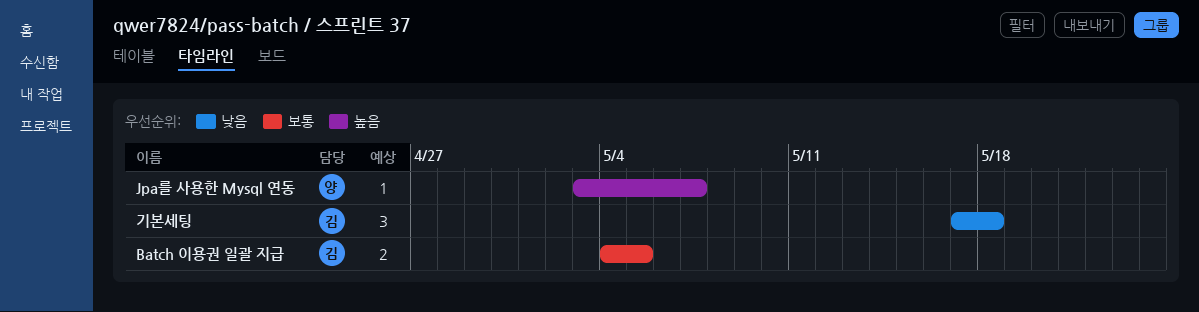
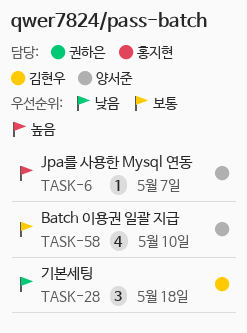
Batch 이용권 일괄 지급, owner: 김현우 -> 양서준
Batch 이용권 일괄 지급, estimate: 2 -> 4
Batch 이용권 일괄 지급, due: May 5 -> May 10

